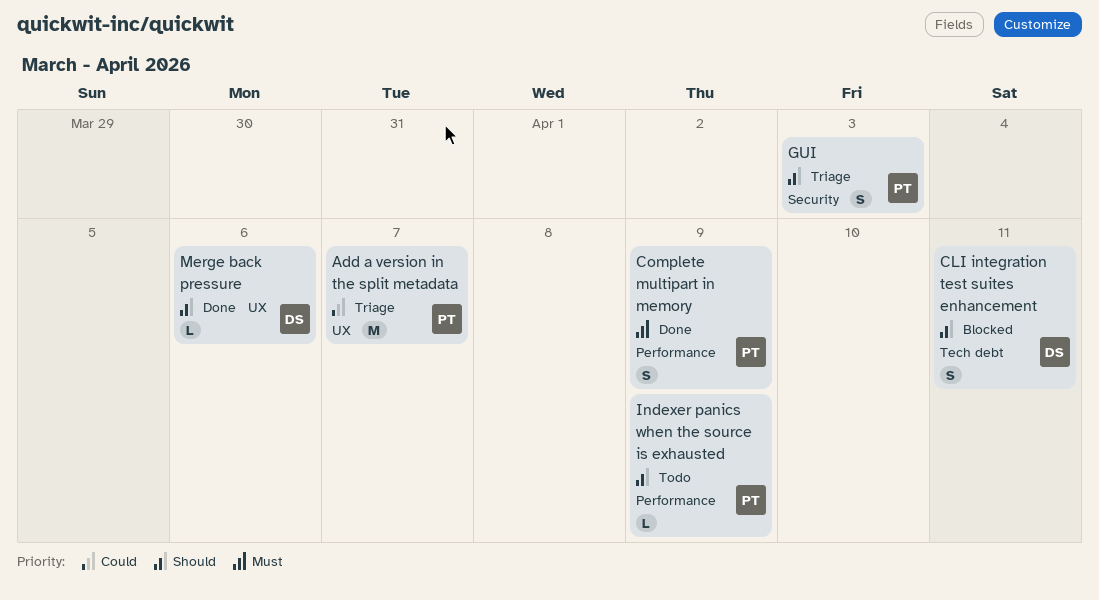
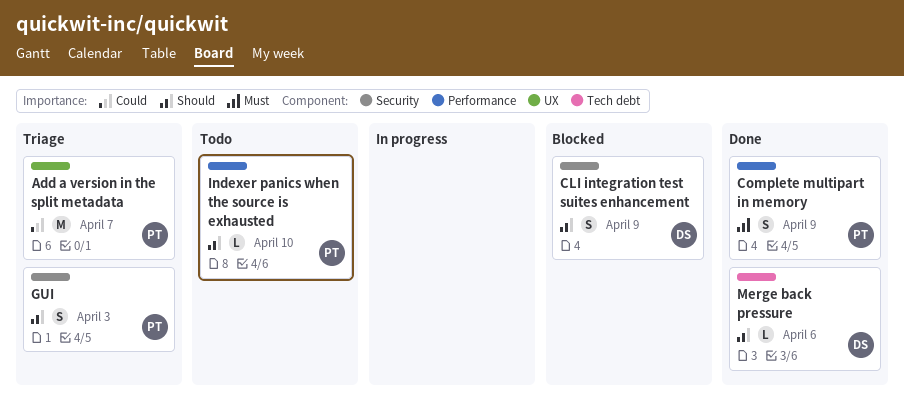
CLI integration test suites enhancement, label: Tech debt -> Security
CLI integration test suites enhancement, due: Apr 11 -> Apr 9
Indexer panics when the source is exhausted, due: Apr 9 -> Apr 10
Merge back pressure, label: UX -> Tech debt

